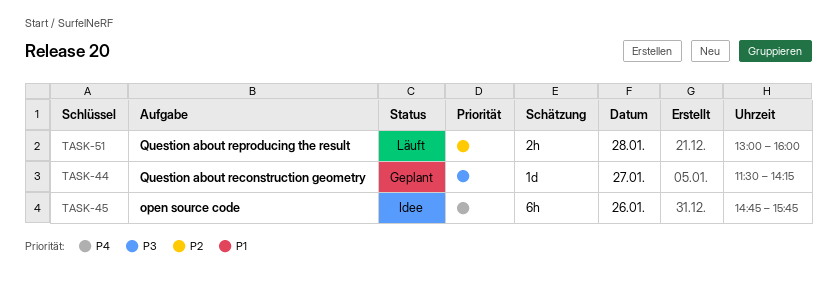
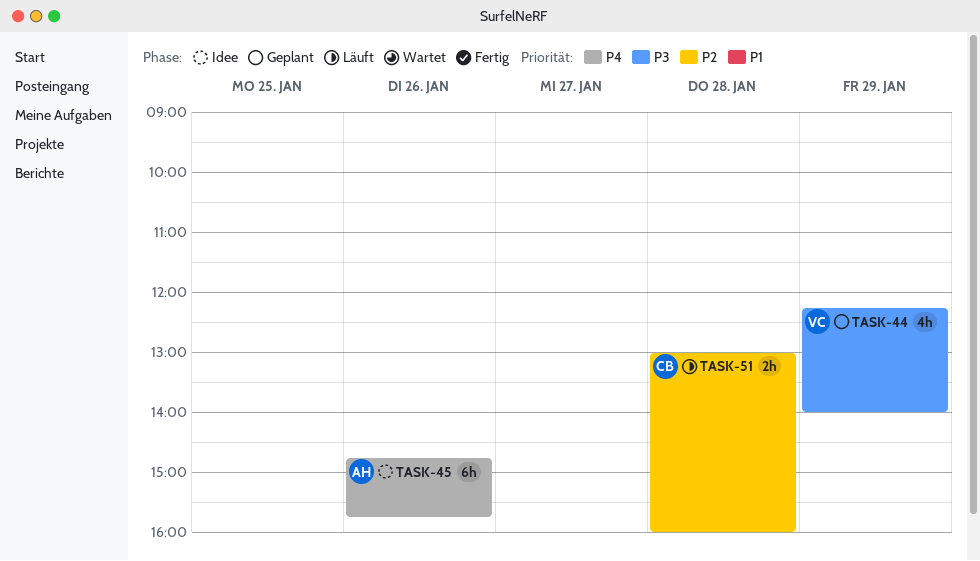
TASK-44, estimate: 1d -> 4h
TASK-44, day: Jan 27 -> Jan 29
TASK-44, begins: 11:30 -> 12:15
TASK-44, ends: 14:15 -> 14:00

